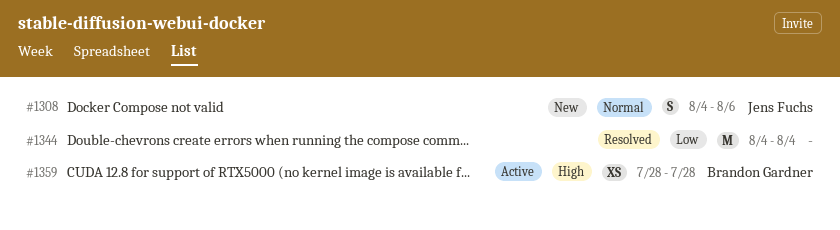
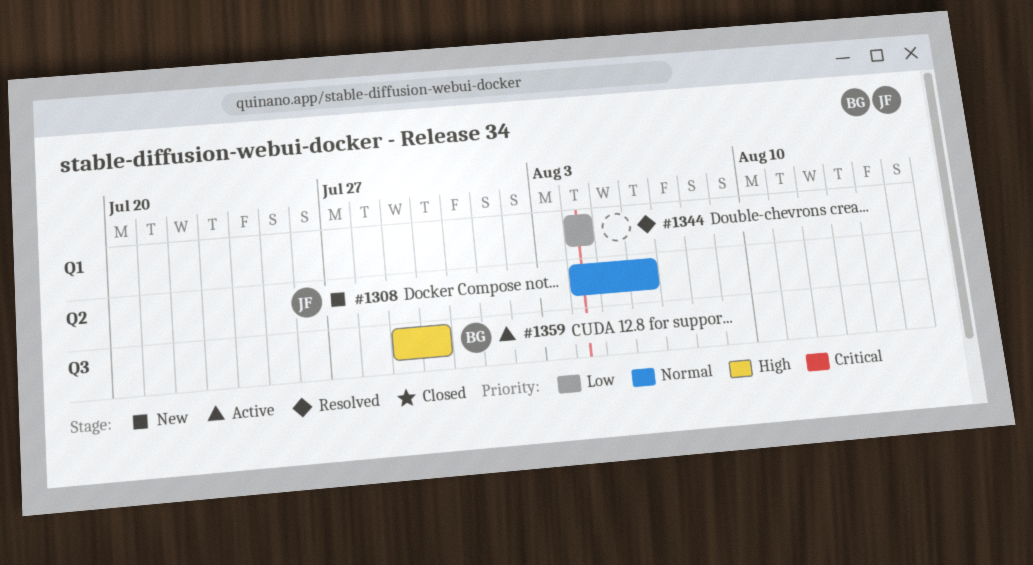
#1359, start: Jul 28 -> Jul 29
#1359, due: Jul 28 -> Jul 30

